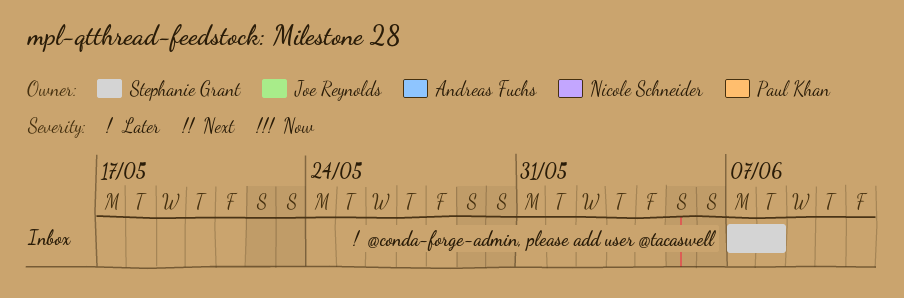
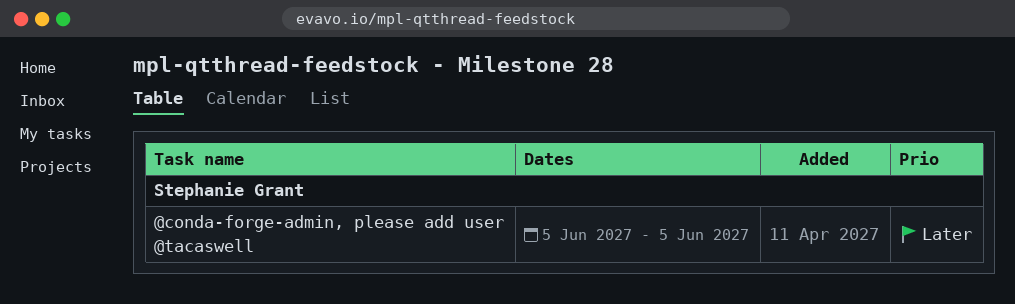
@conda-forge-admin, please add user @tacaswell, start: Jun 7 -> Jun 5
@conda-forge-admin, please add user @tacaswell, due: Jun 8 -> Jun 5

